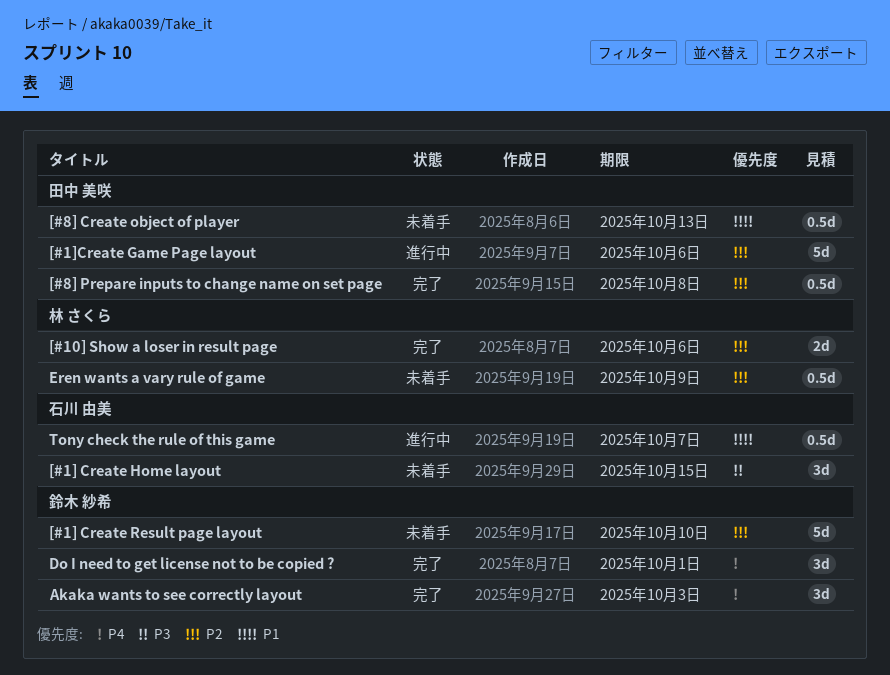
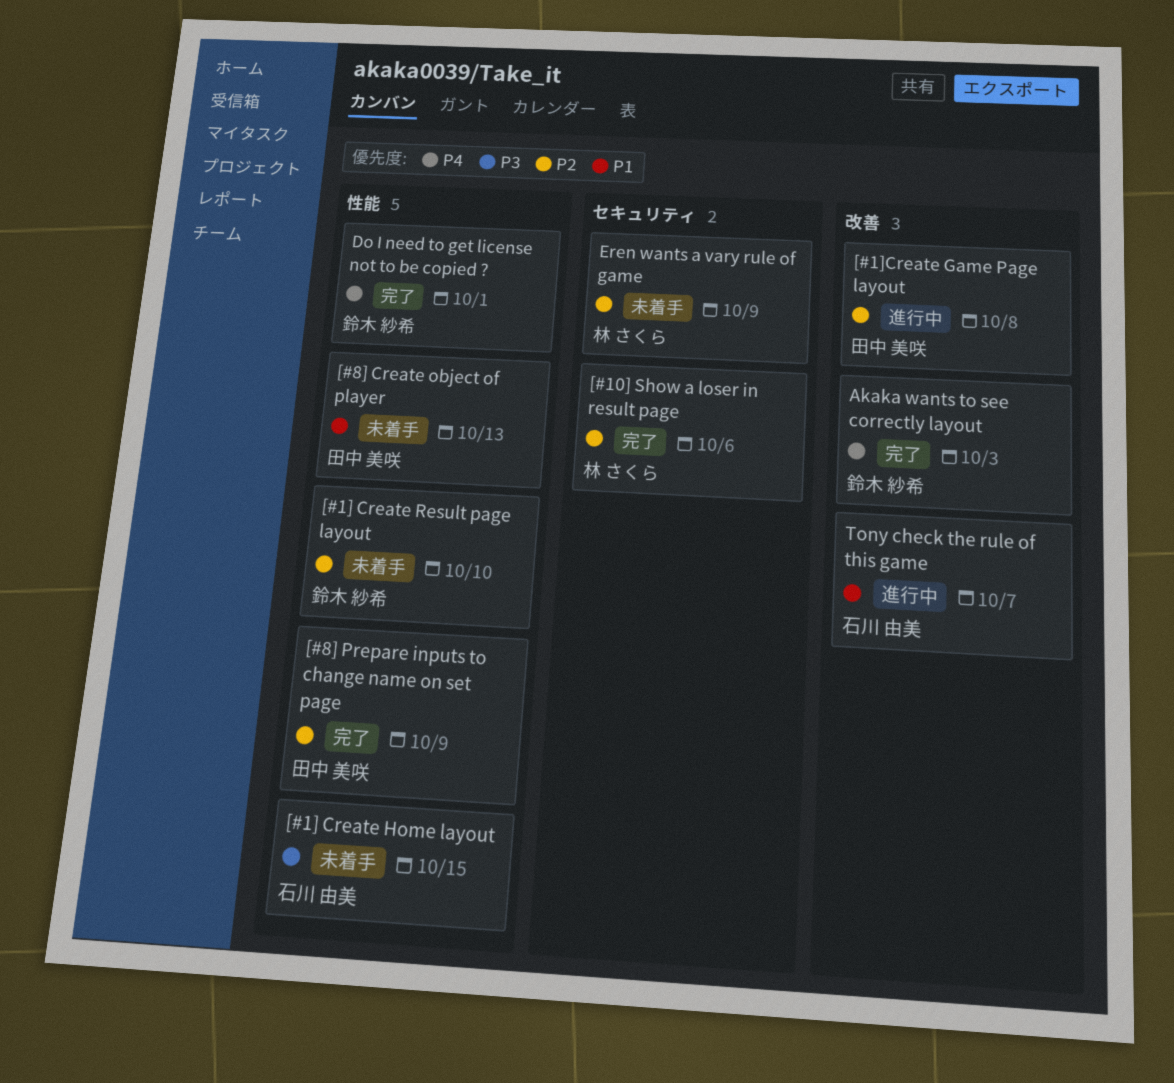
[#1]Create Game Page layout, due: Oct 6 -> Oct 8
[#8] Prepare inputs to change name on set page, due: Oct 8 -> Oct 9

